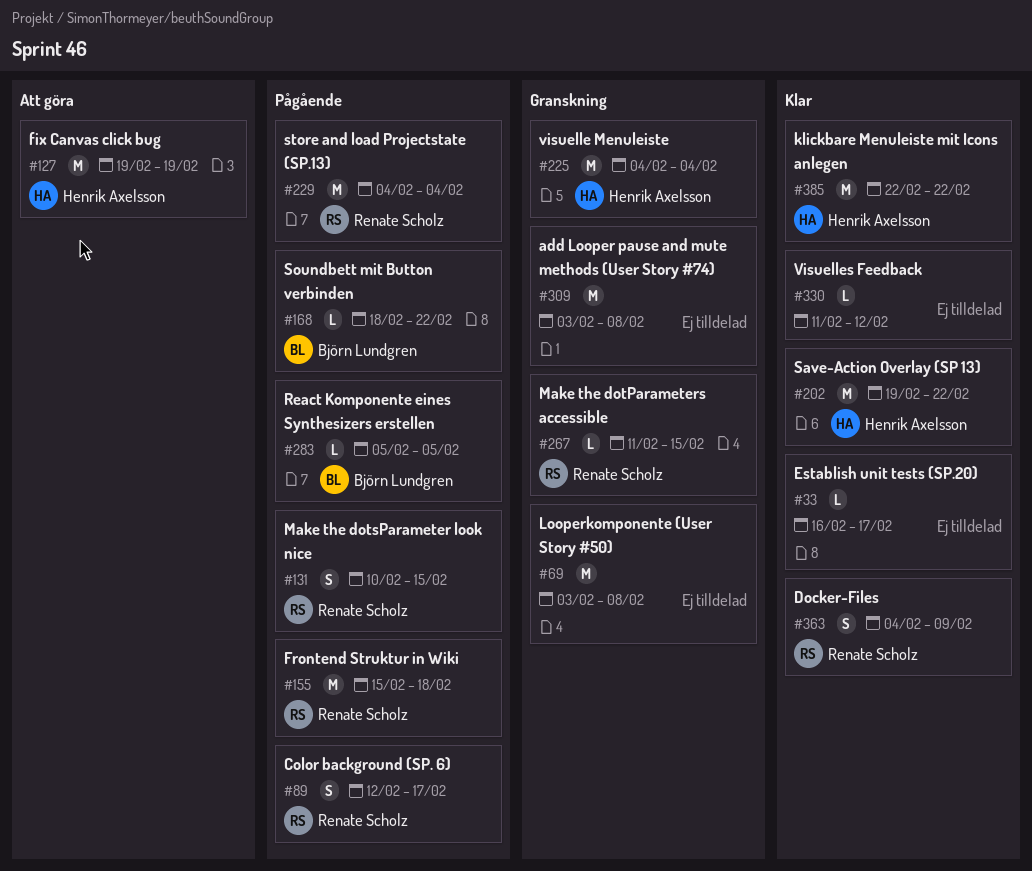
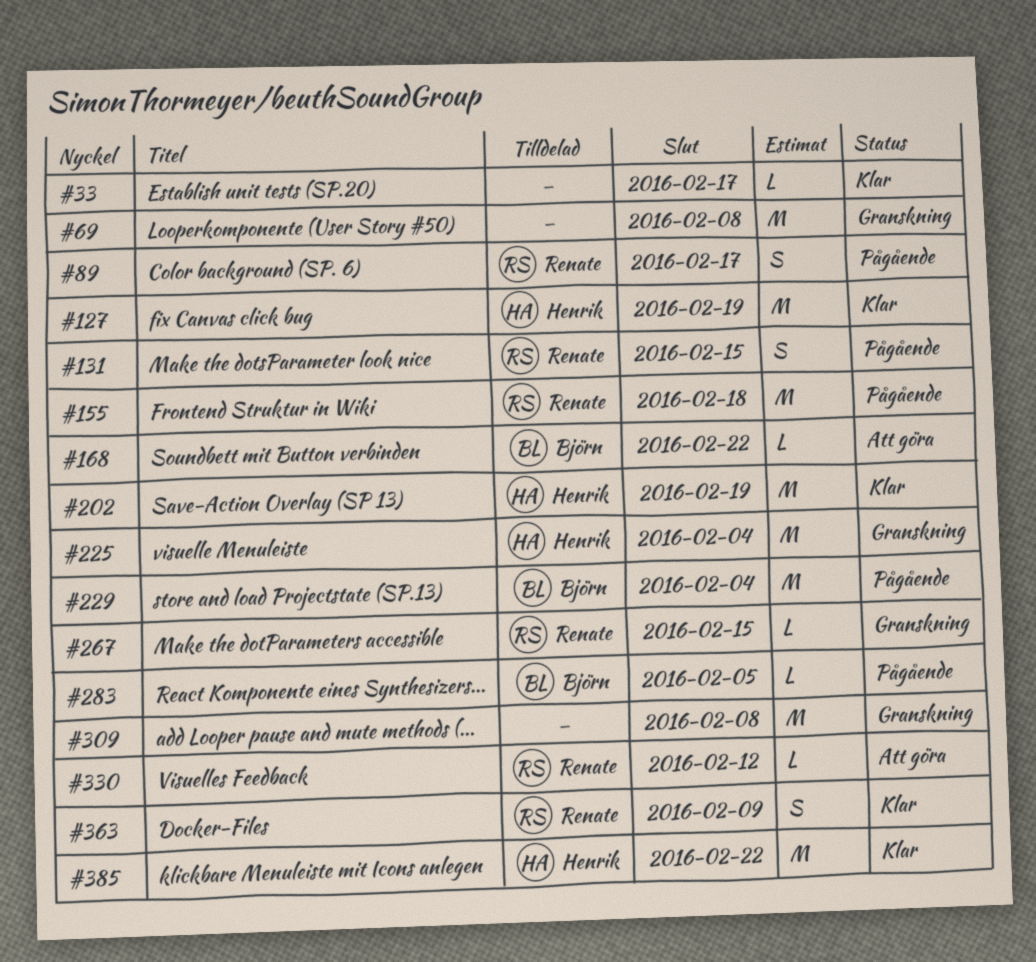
#127, status: Att göra -> Klar
#168, status: Pågående -> Att göra
#202, due: Feb 22 -> Feb 19
#229, owner: Renate Scholz -> Björn Lundgren
#330, status: Klar -> Att göra
#330, owner: none -> Renate Scholz

